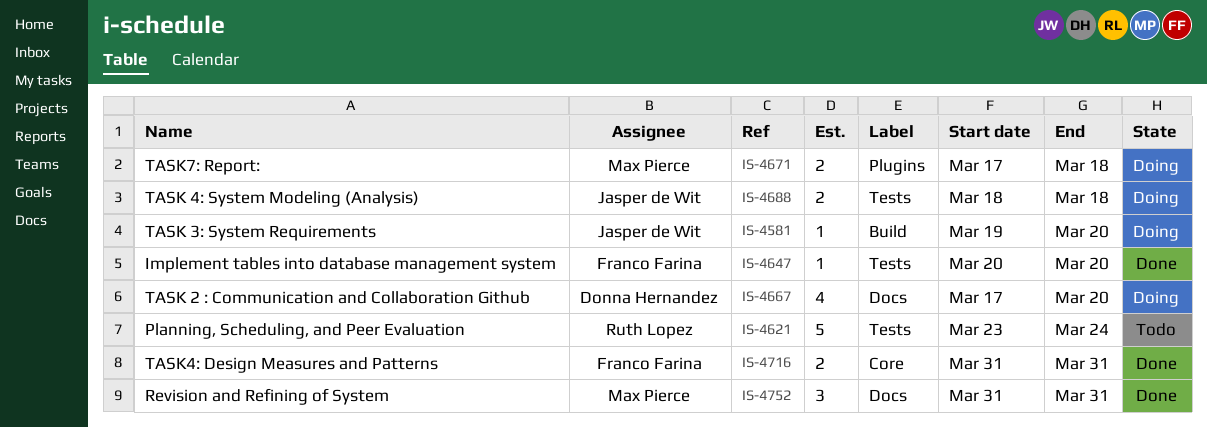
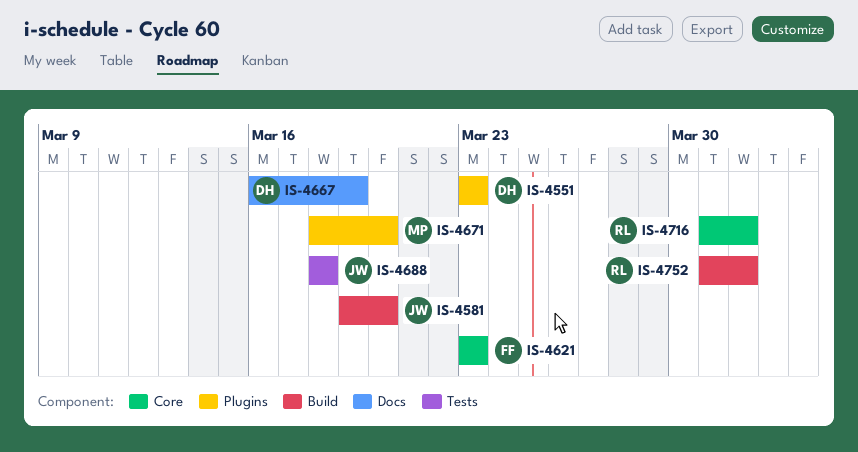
IS-4551: none -> present
IS-4621, owner: Ruth Lopez -> Franco Farina
IS-4621, label: Tests -> Core
IS-4621, due: Mar 24 -> Mar 23
IS-4647: present -> none
IS-4667, start: Mar 17 -> Mar 16
IS-4667, due: Mar 20 -> Mar 19
IS-4671, start: Mar 17 -> Mar 18
IS-4671, due: Mar 18 -> Mar 20
IS-4716, owner: Franco Farina -> Ruth Lopez
IS-4716, due: Mar 31 -> Apr 1
IS-4752, owner: Max Pierce -> Ruth Lopez
IS-4752, label: Docs -> Build
IS-4752, due: Mar 31 -> Apr 1

